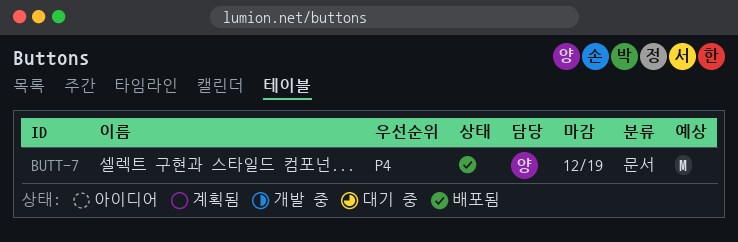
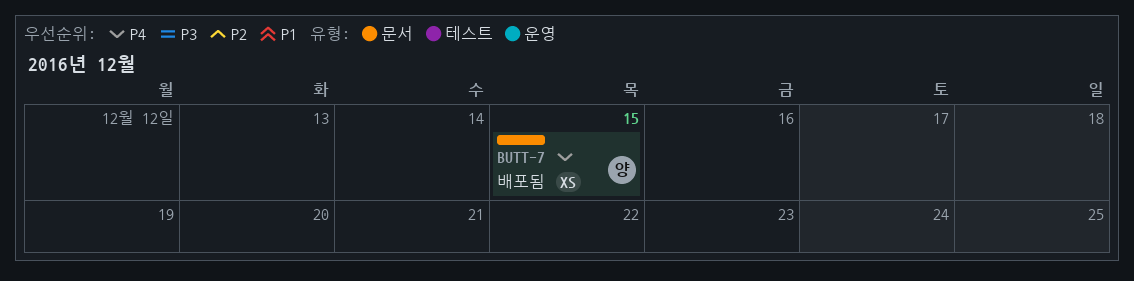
BUTT-7, estimate: M -> XS
BUTT-7, due: Dec 19 -> Dec 15

